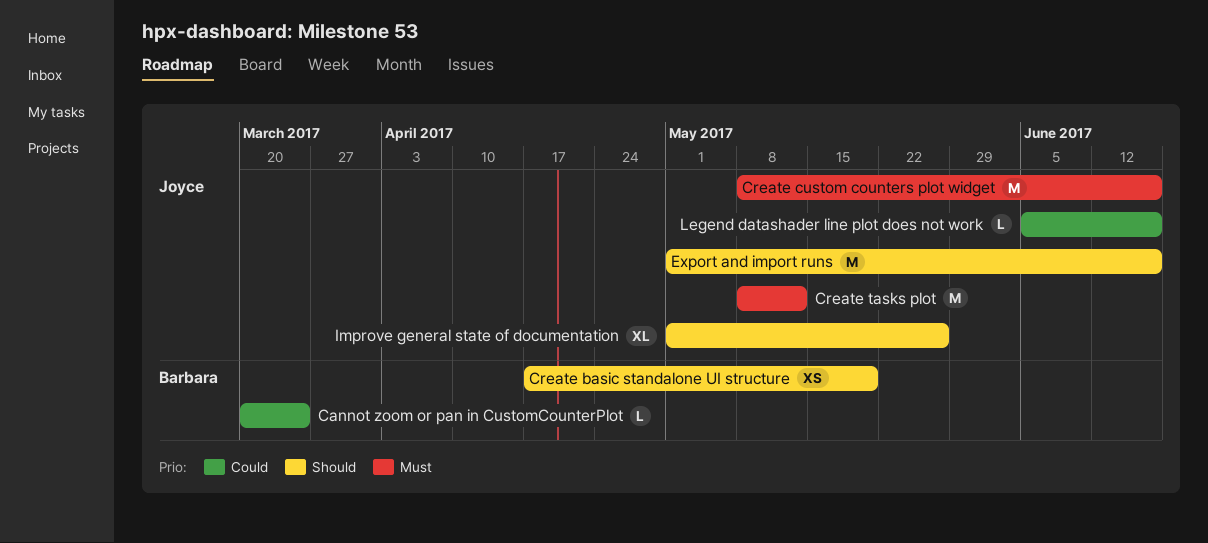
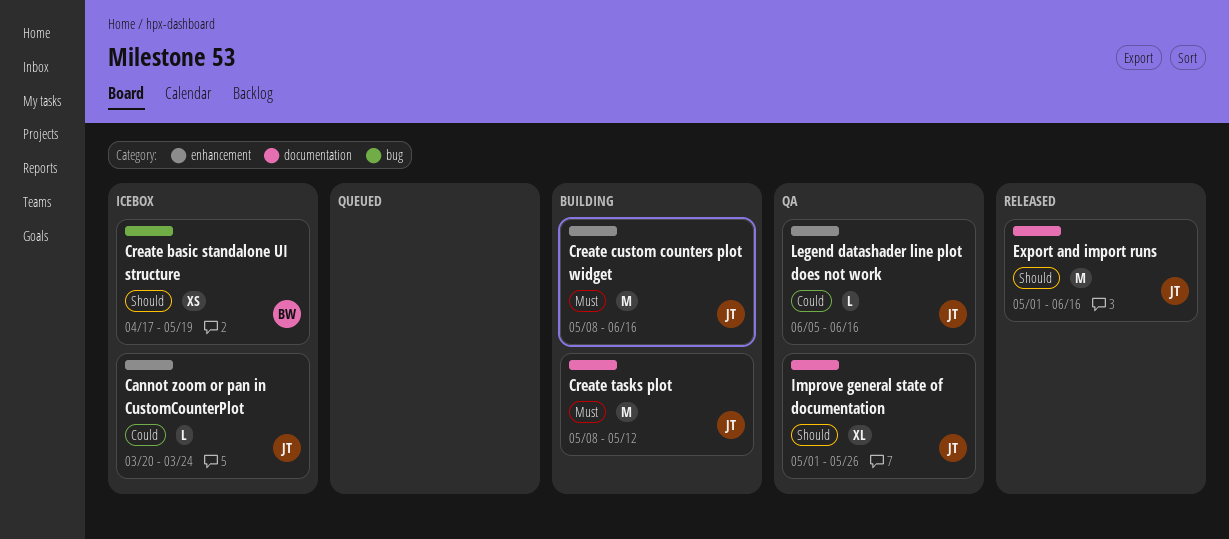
Cannot zoom or pan in CustomCounterPlot, owner: Barbara -> Joyce

